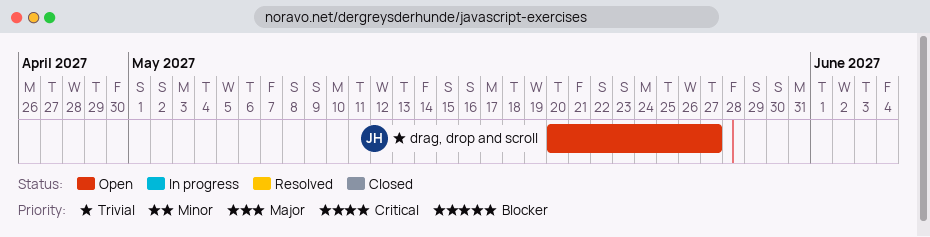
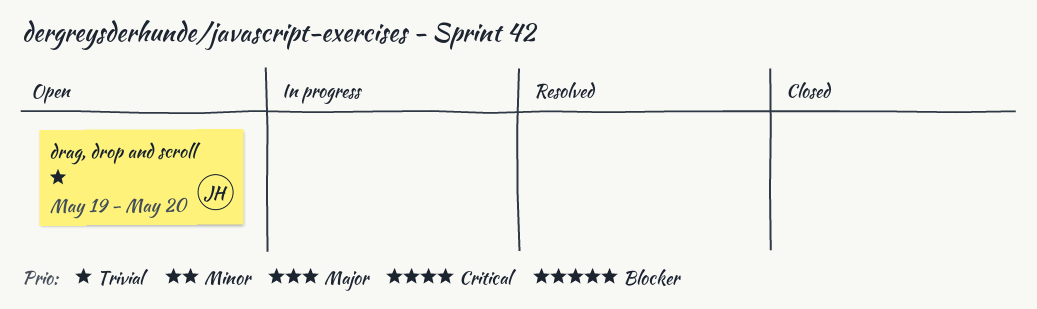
drag, drop and scroll, start: May 20 -> May 19
drag, drop and scroll, due: May 27 -> May 20

